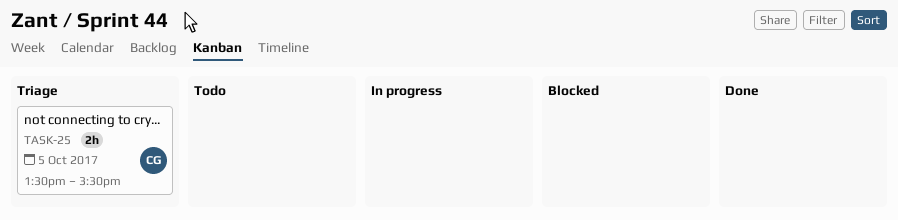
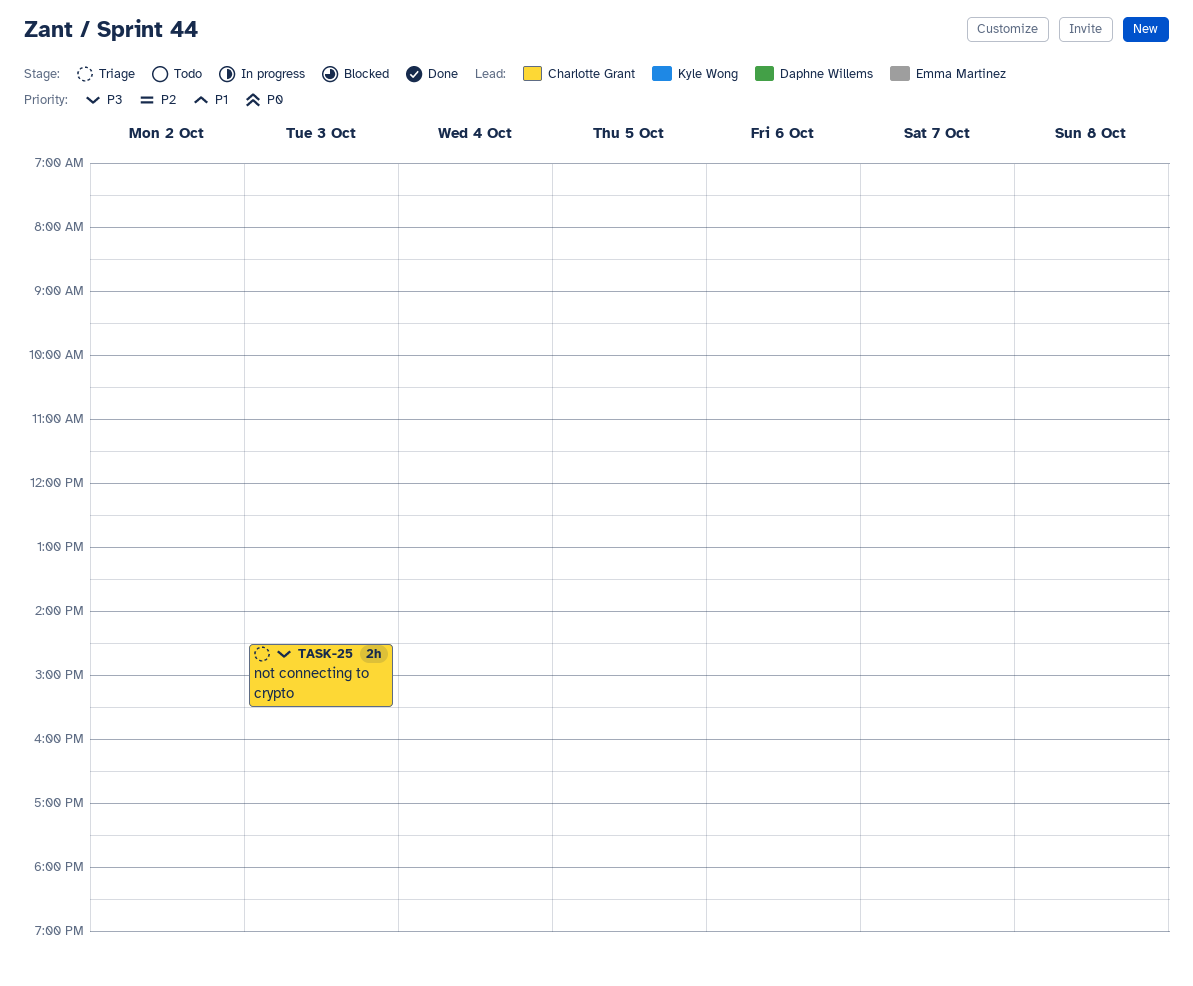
TASK-25, day: Oct 5 -> Oct 3
TASK-25, begins: 13:30 -> 14:30

